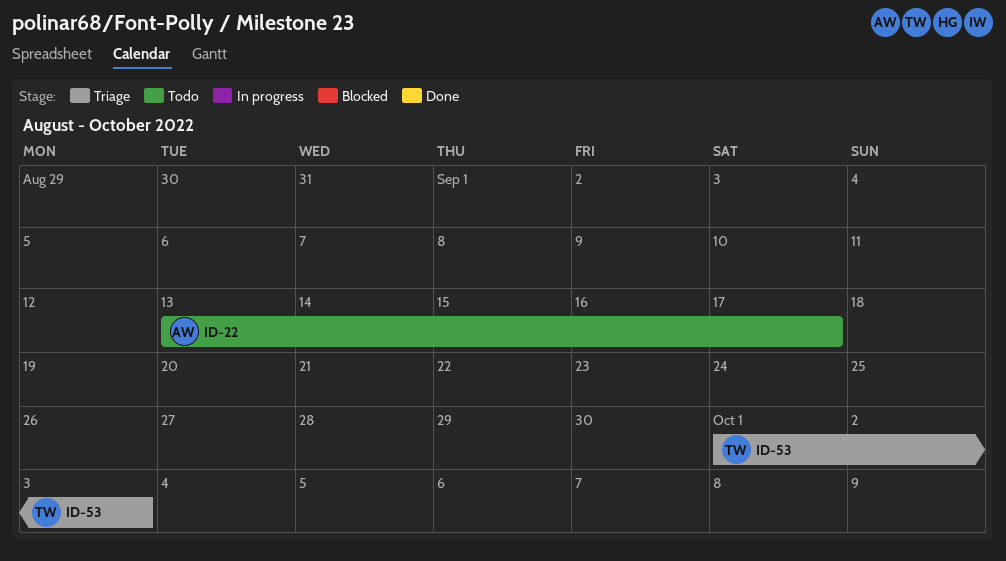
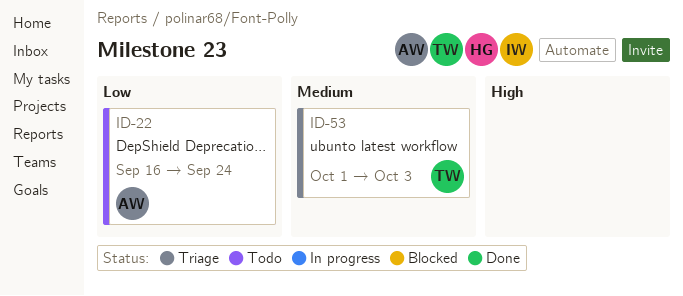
ID-22, start: Sep 13 -> Sep 16
ID-22, due: Sep 17 -> Sep 24

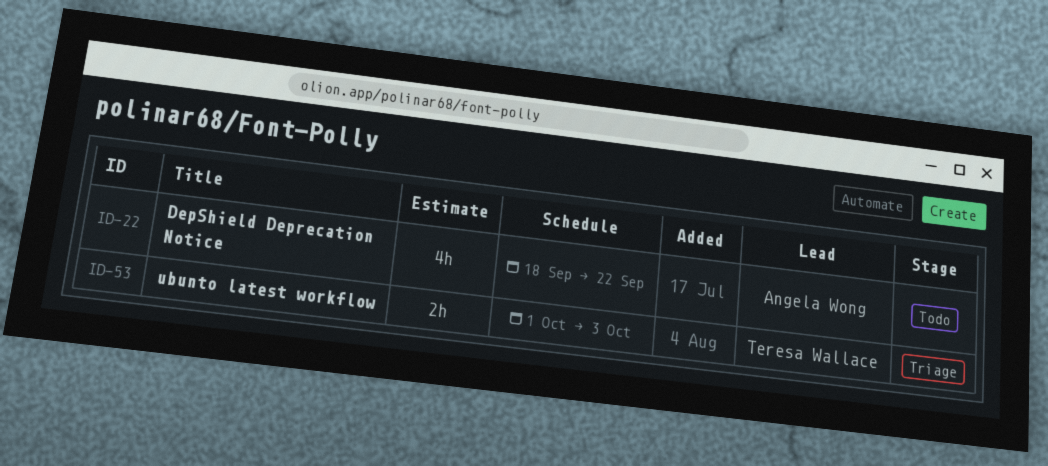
ID-22, start: Sep 16 -> Sep 18
ID-22, due: Sep 24 -> Sep 22

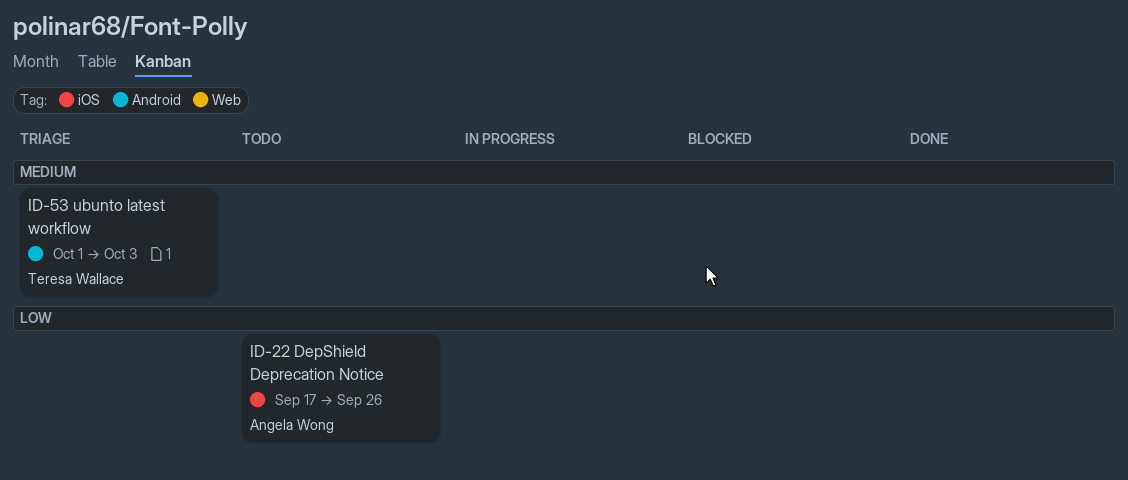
ID-22, start: Sep 18 -> Sep 17
ID-22, due: Sep 22 -> Sep 26

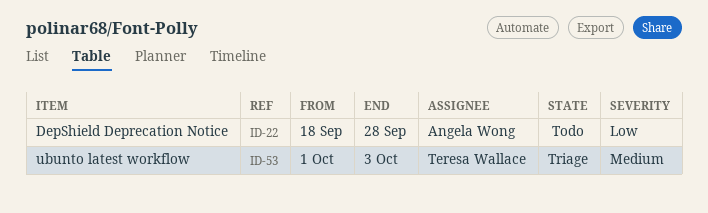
ID-22, start: Sep 17 -> Sep 18
ID-22, due: Sep 26 -> Sep 28

